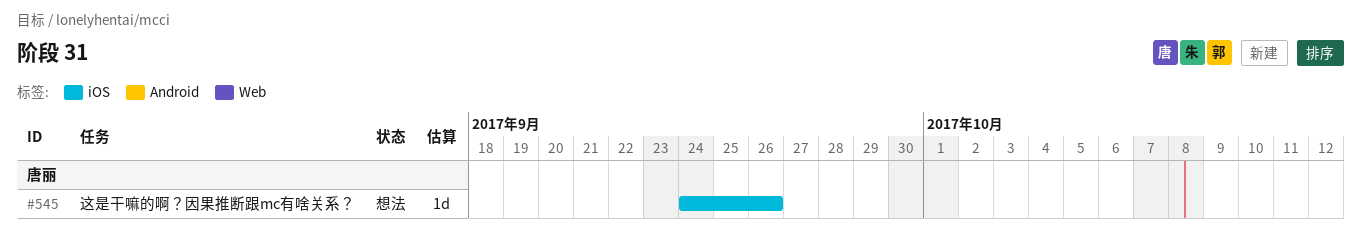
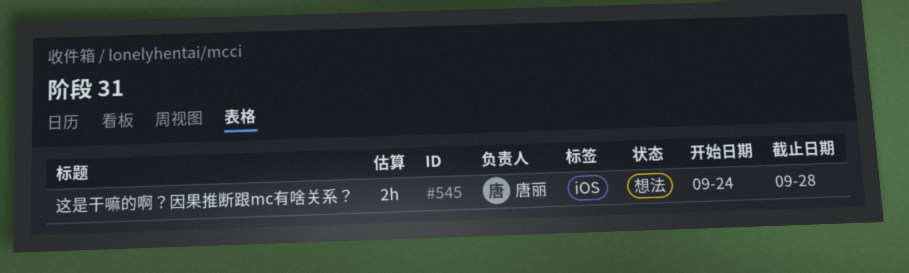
#545, estimate: 1d -> 2h
#545, due: Sep 26 -> Sep 28

